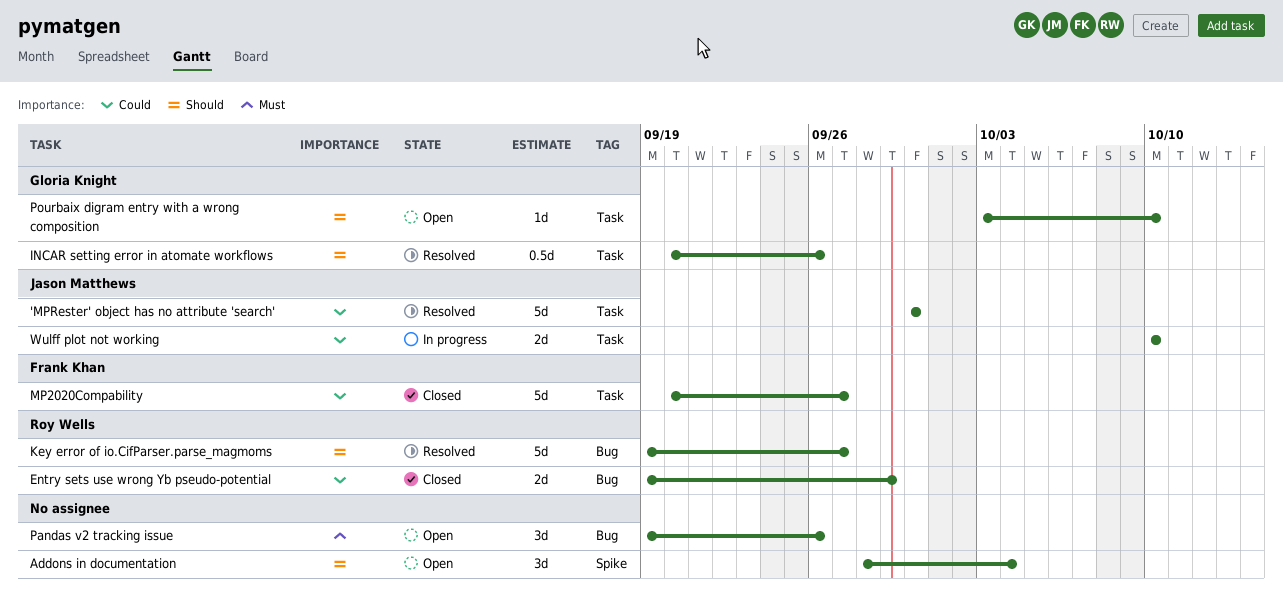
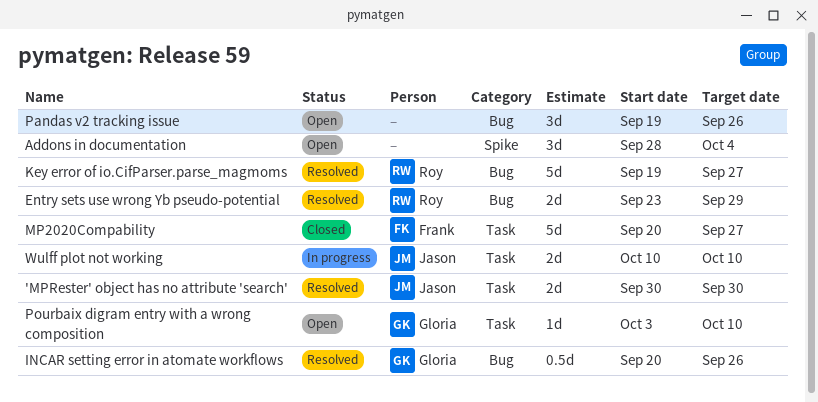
'MPRester' object has no attribute 'search', estimate: 5d -> 2d
Entry sets use wrong Yb pseudo-potential, status: Closed -> Resolved
Entry sets use wrong Yb pseudo-potential, start: Sep 19 -> Sep 23
INCAR setting error in atomate workflows, label: Task -> Bug

